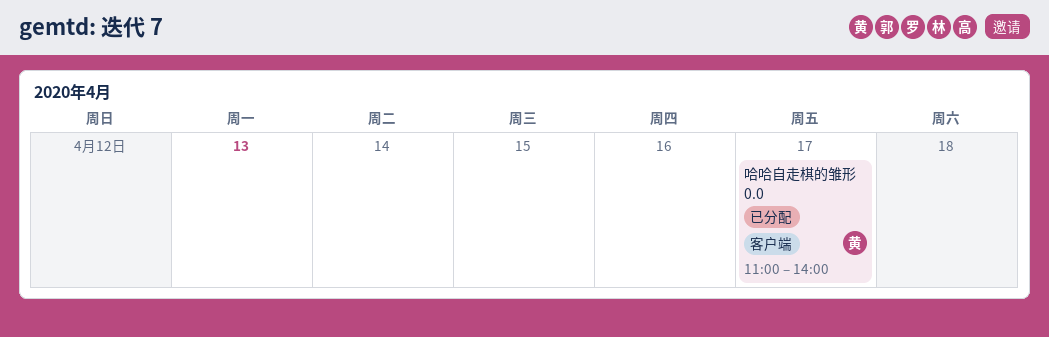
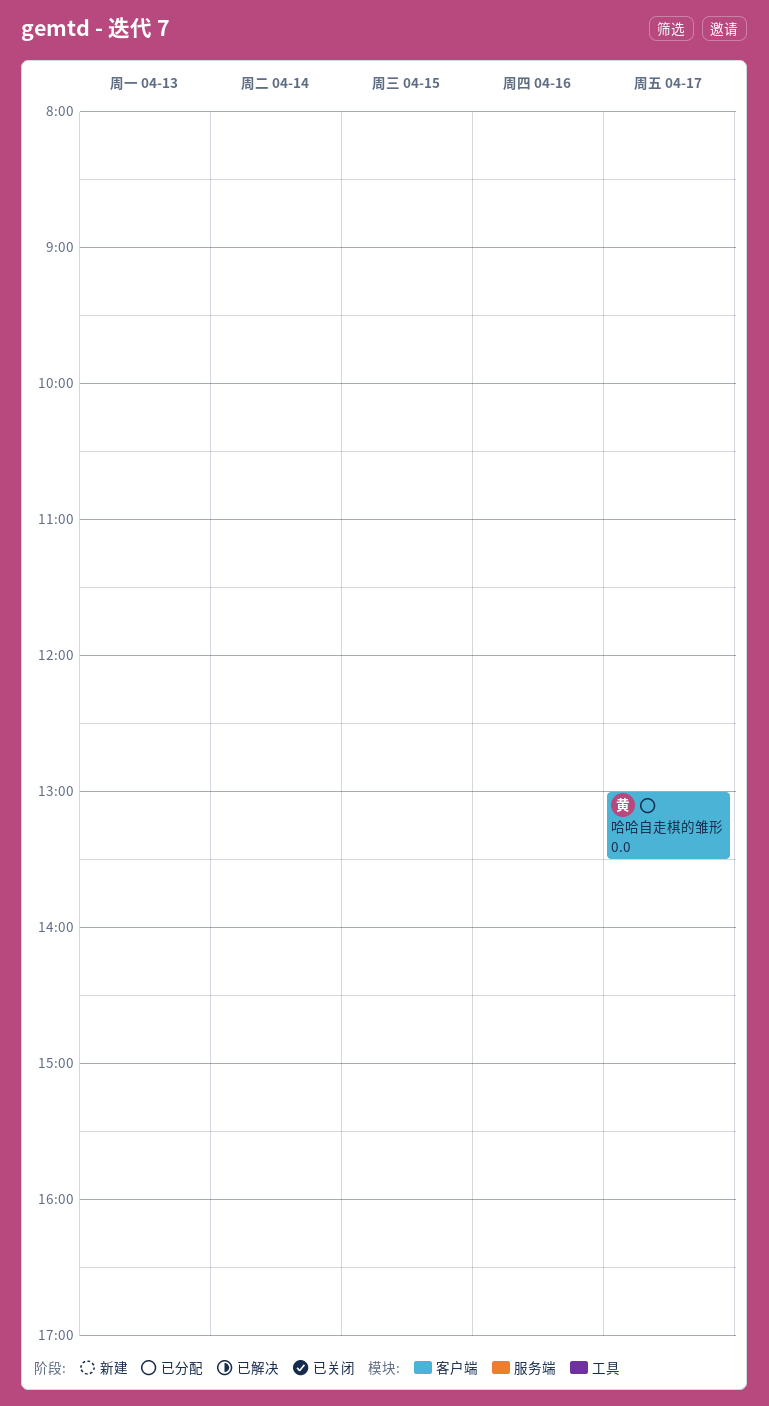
哈哈自走棋的雏形 0.0, begins: 11:00 -> 13:00
哈哈自走棋的雏形 0.0, ends: 14:00 -> 13:30

